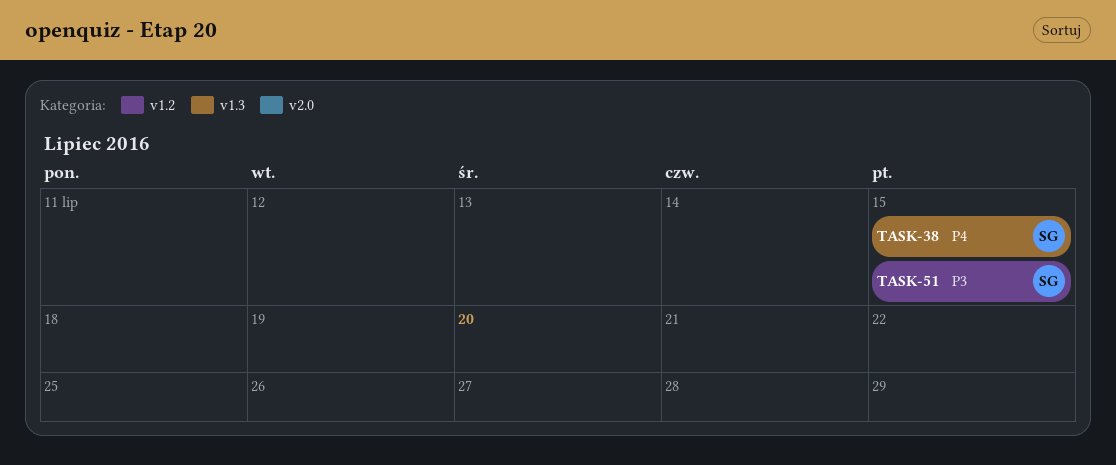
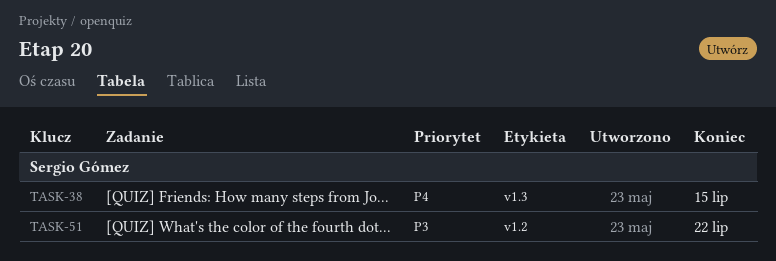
TASK-51, due: Jul 15 -> Jul 22

